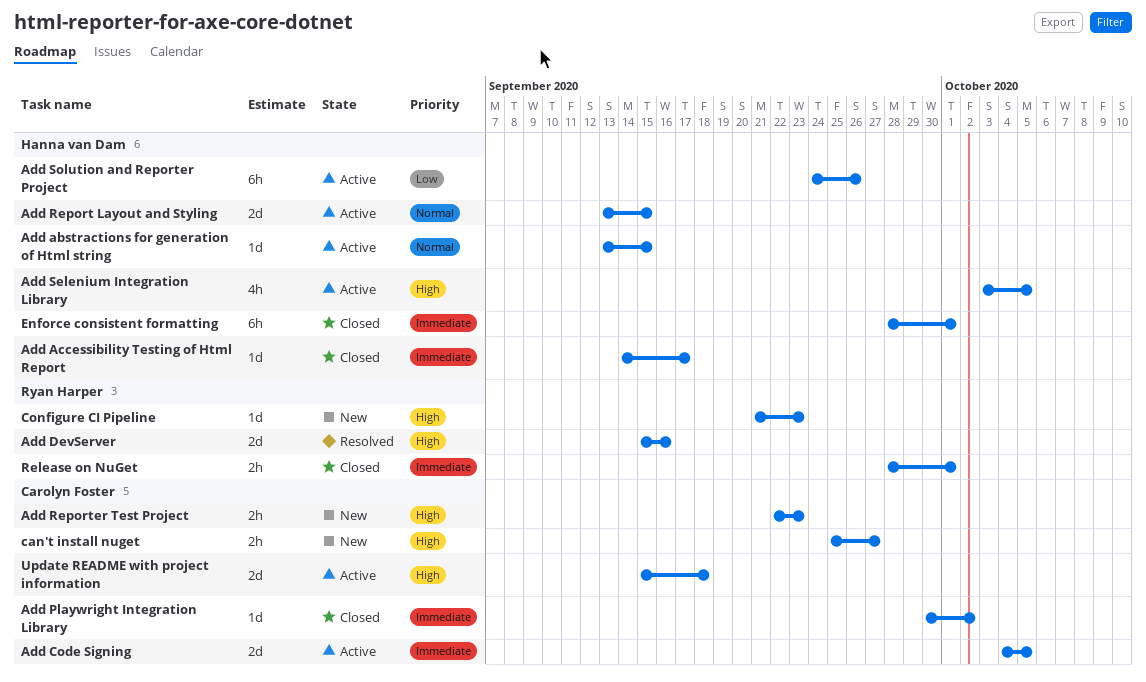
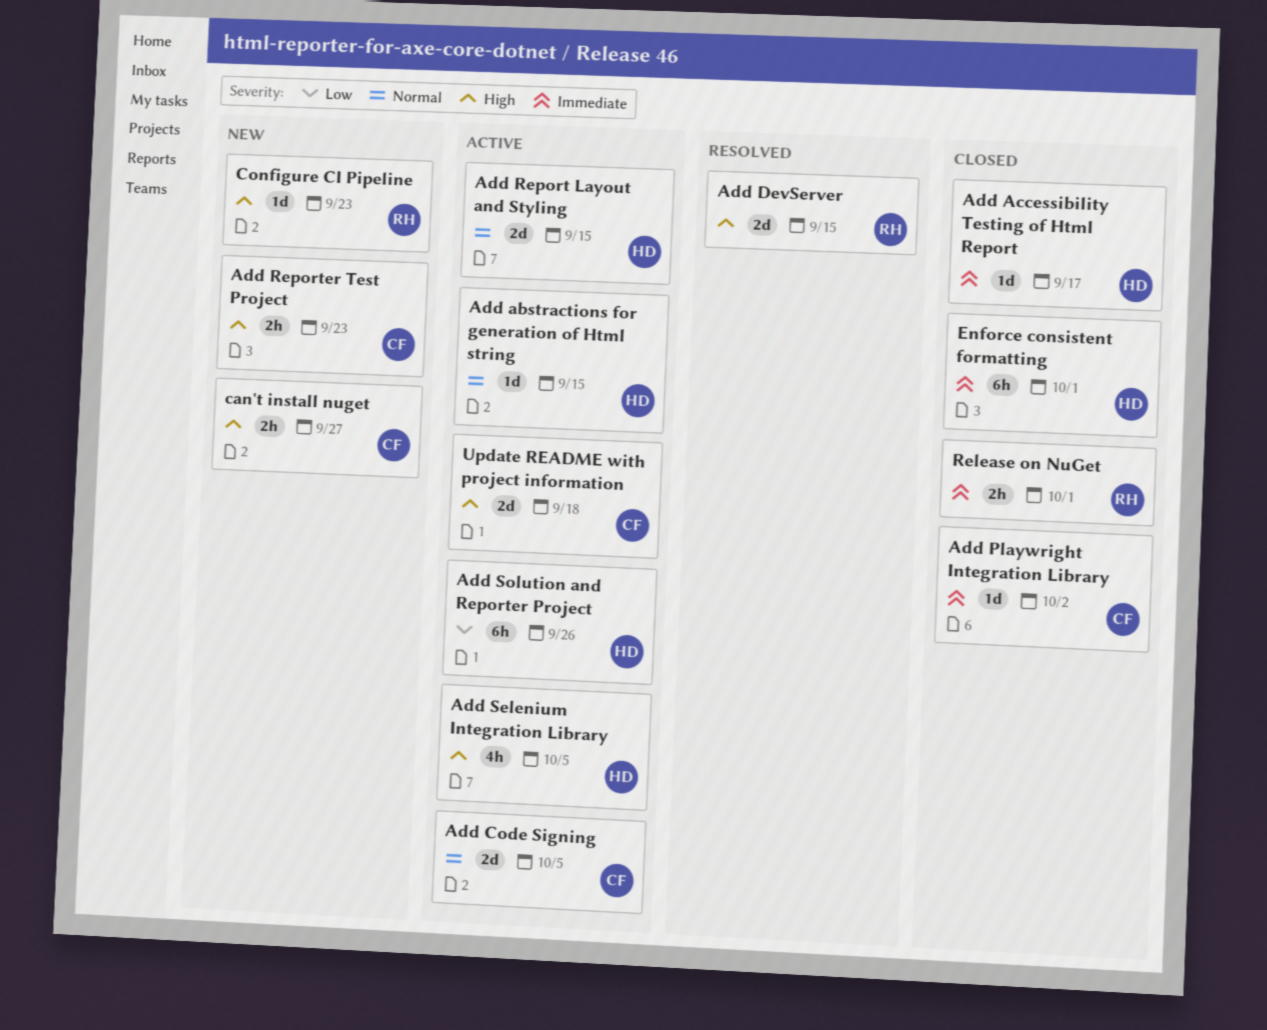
Add Code Signing, priority: Immediate -> Normal
Add DevServer, due: Sep 16 -> Sep 15

